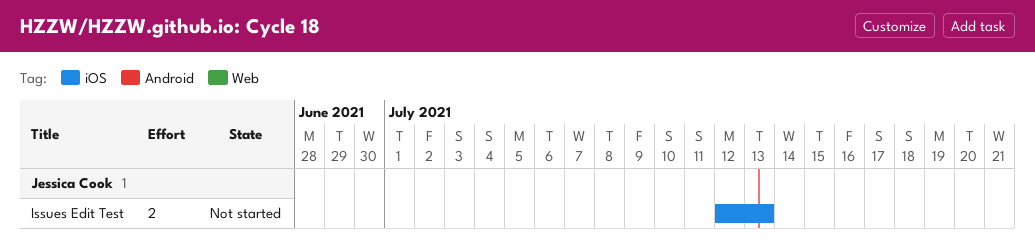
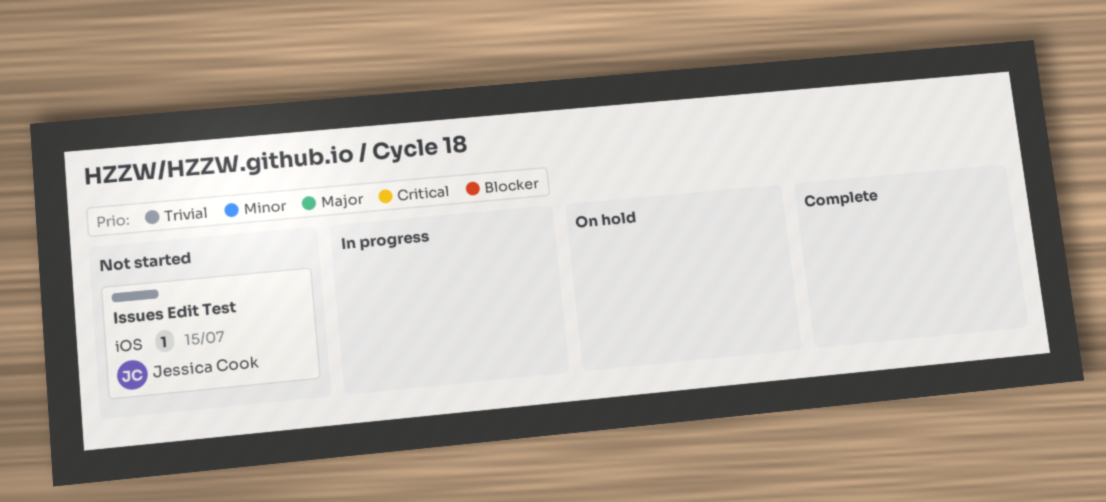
Issues Edit Test, estimate: 2 -> 1
Issues Edit Test, due: Jul 13 -> Jul 15

